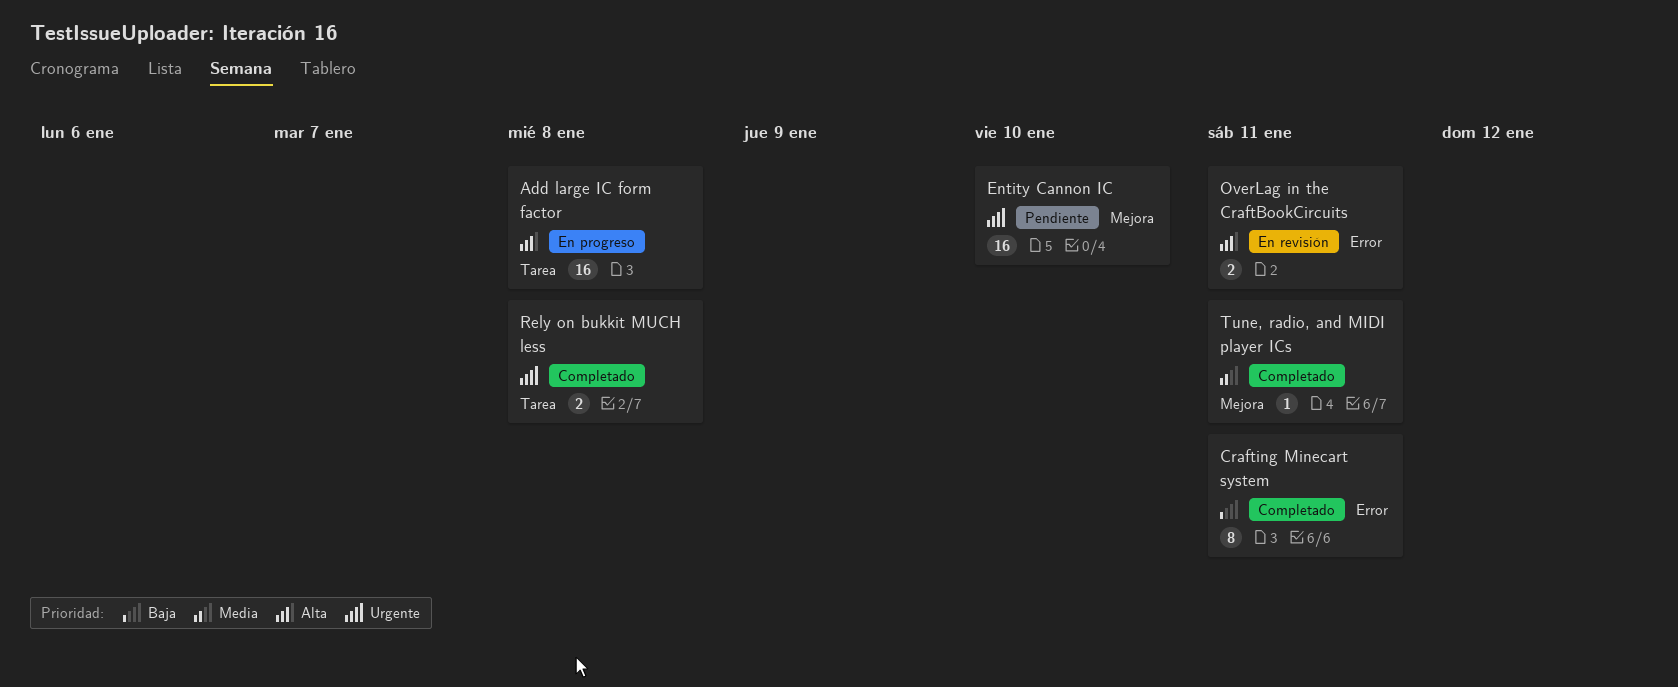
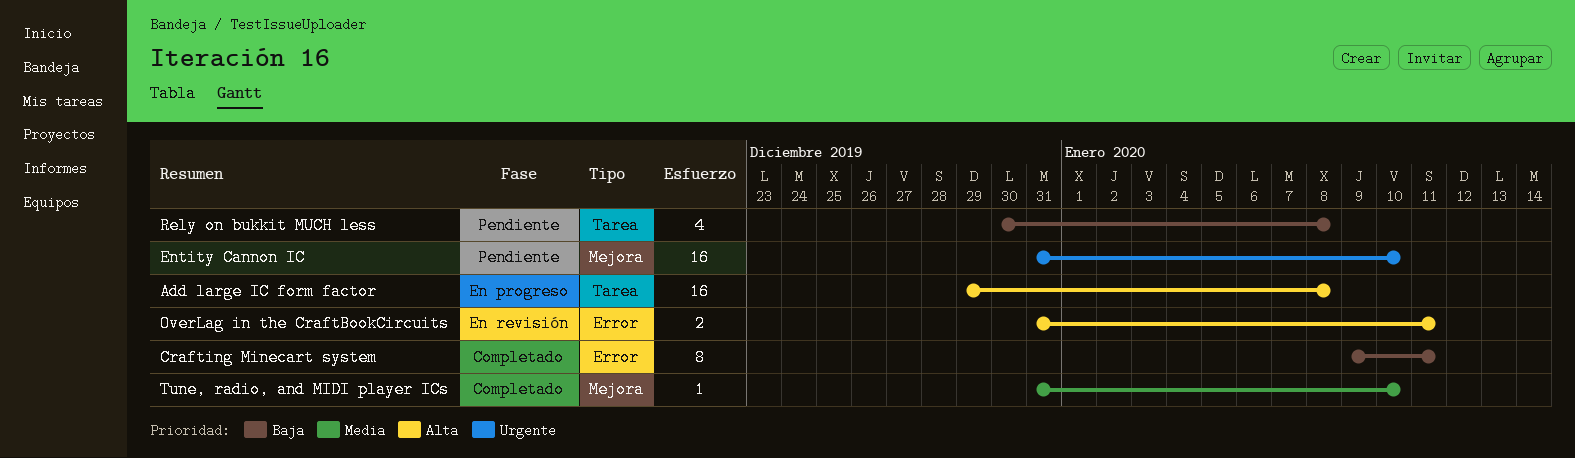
Rely on bukkit MUCH less, status: Completado -> Pendiente
Rely on bukkit MUCH less, priority: Urgente -> Baja
Rely on bukkit MUCH less, estimate: 2 -> 4
Tune, radio, and MIDI player ICs, due: Jan 11 -> Jan 10

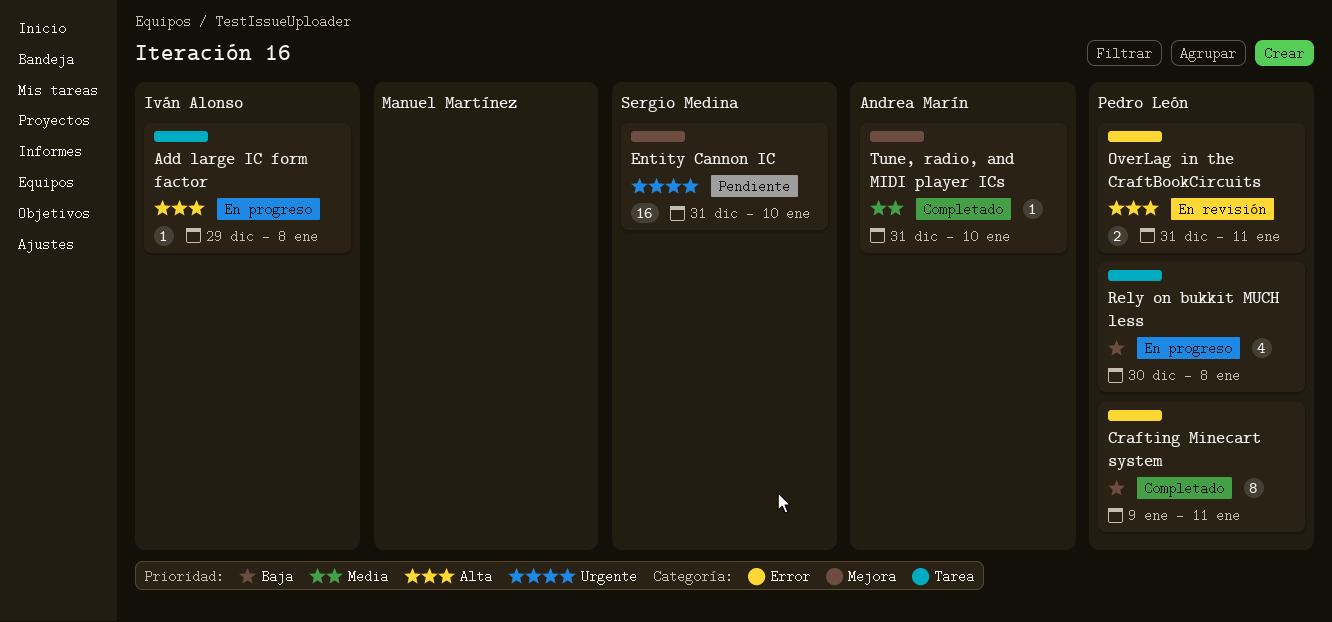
Add large IC form factor, estimate: 16 -> 1
Rely on bukkit MUCH less, status: Pendiente -> En progreso

